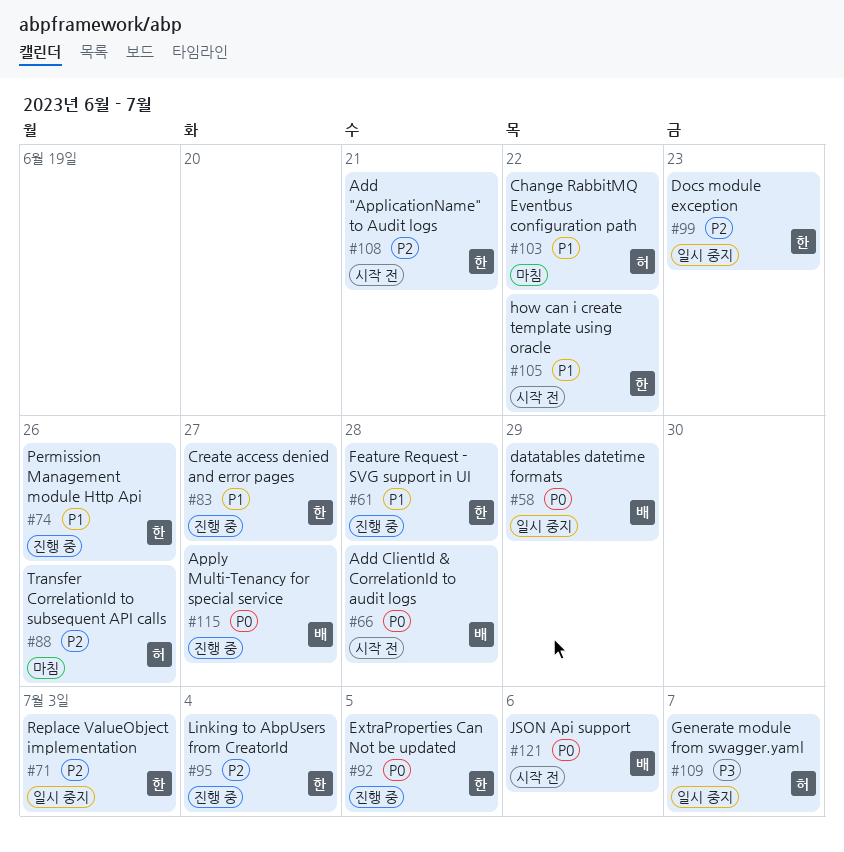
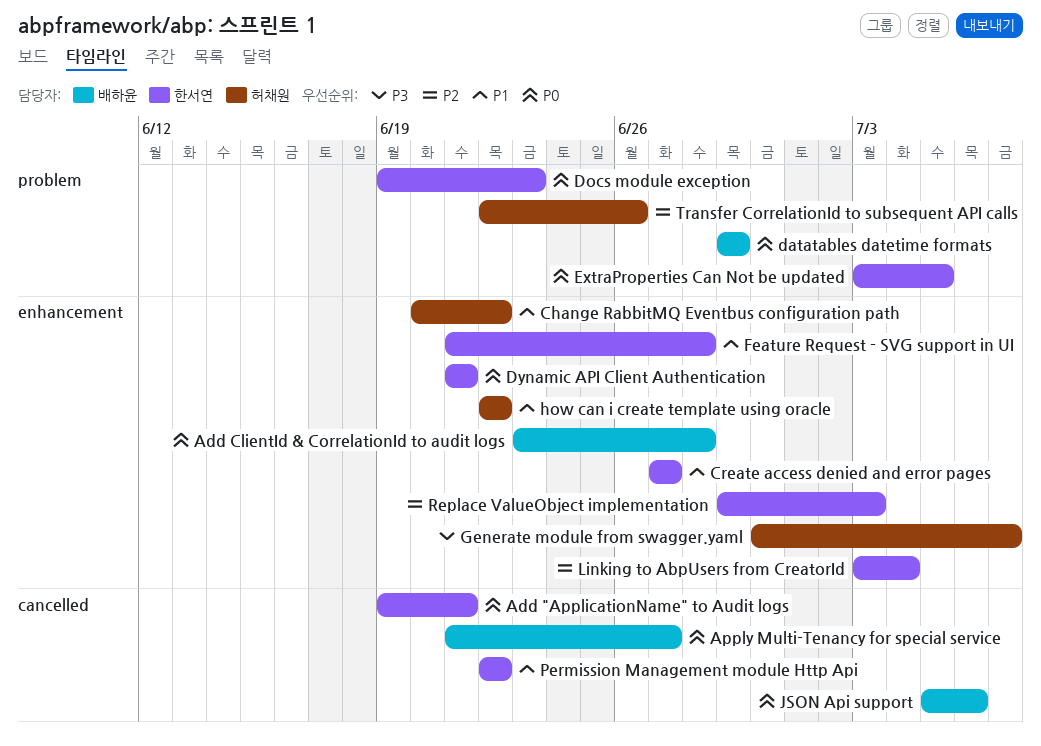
Add "ApplicationName" to Audit logs, priority: P2 -> P0
Docs module exception, priority: P2 -> P0
Dynamic API Client Authentication: none -> present
how can i create template using oracle, owner: 한서연 -> 허채원
Permission Management module Http Api, due: Jun 26 -> Jun 22

